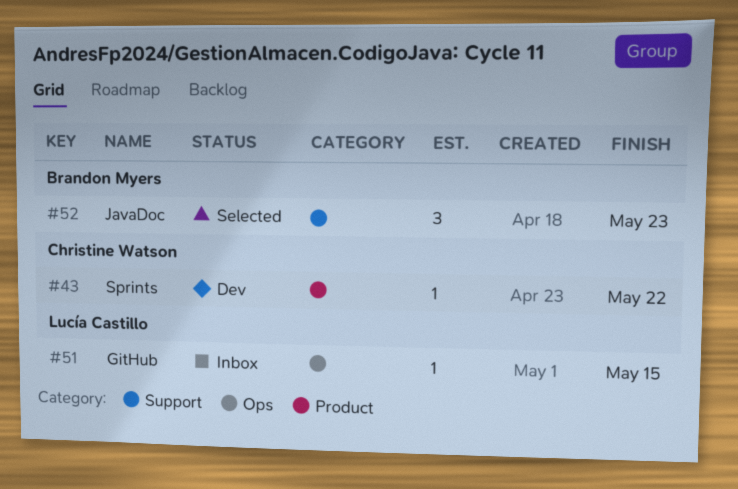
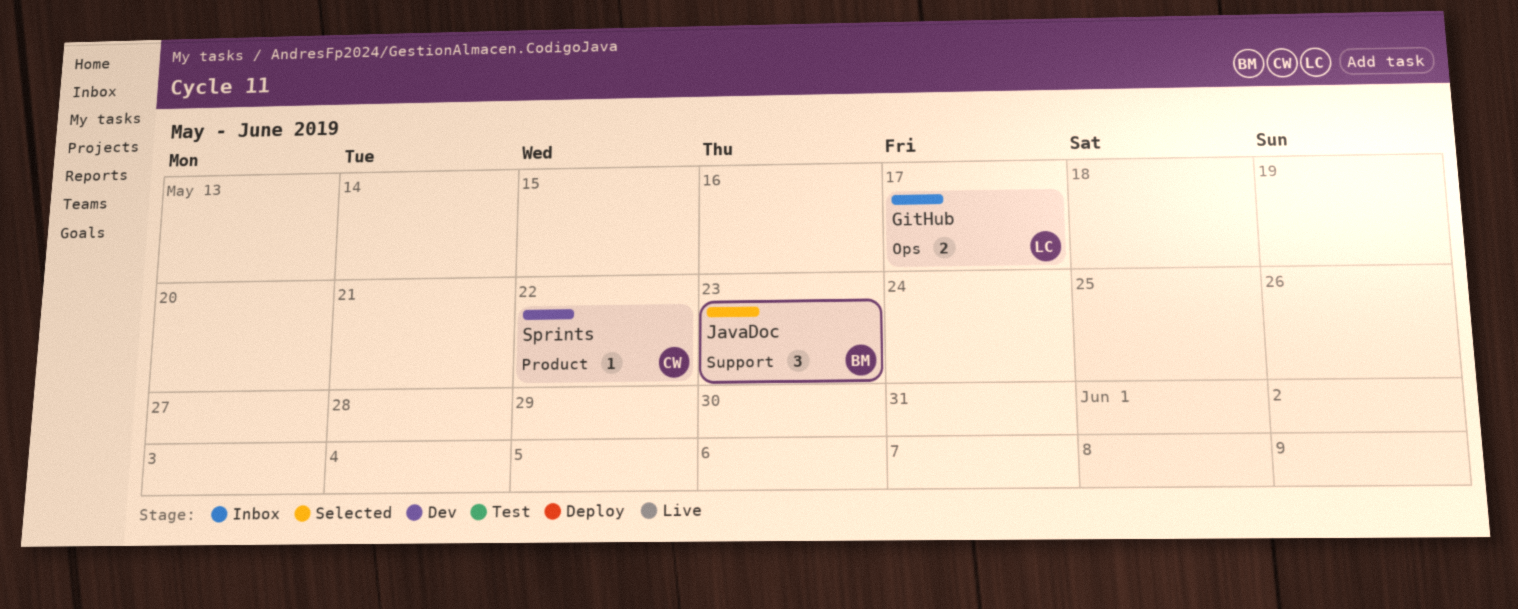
GitHub, estimate: 1 -> 2
GitHub, due: May 15 -> May 17

